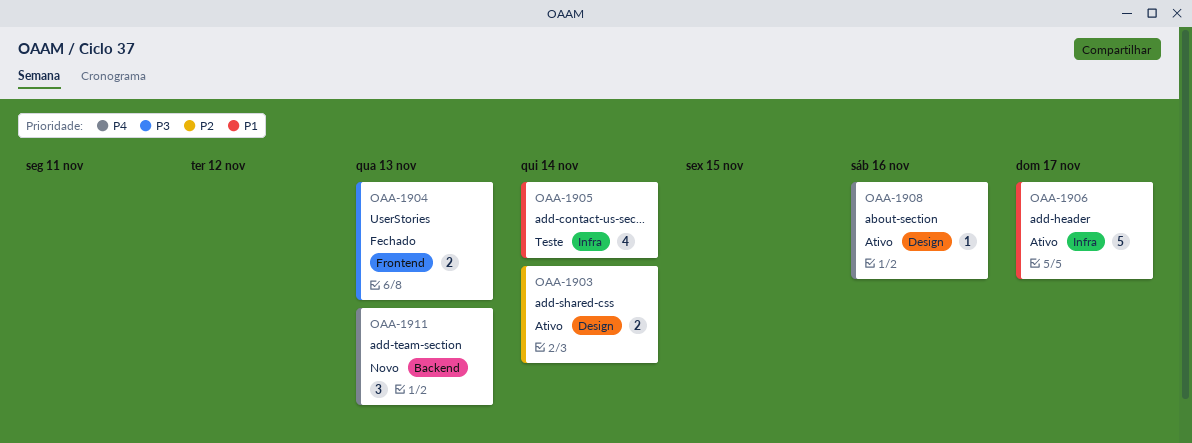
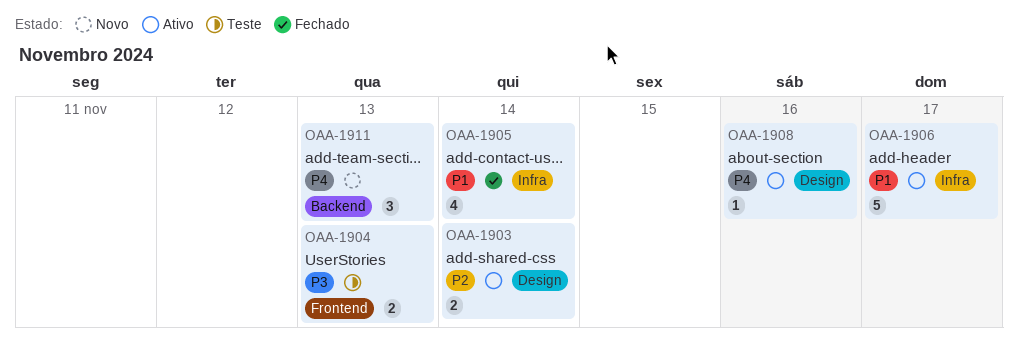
OAA-1904, status: Fechado -> Teste
OAA-1905, status: Teste -> Fechado

